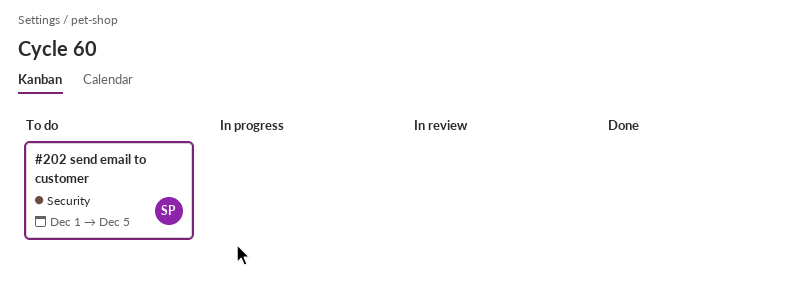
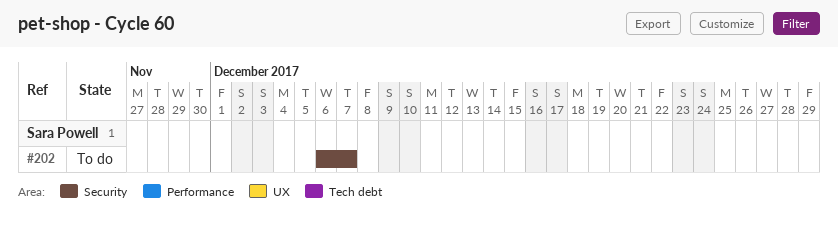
#202, start: Dec 1 -> Dec 6
#202, due: Dec 5 -> Dec 7

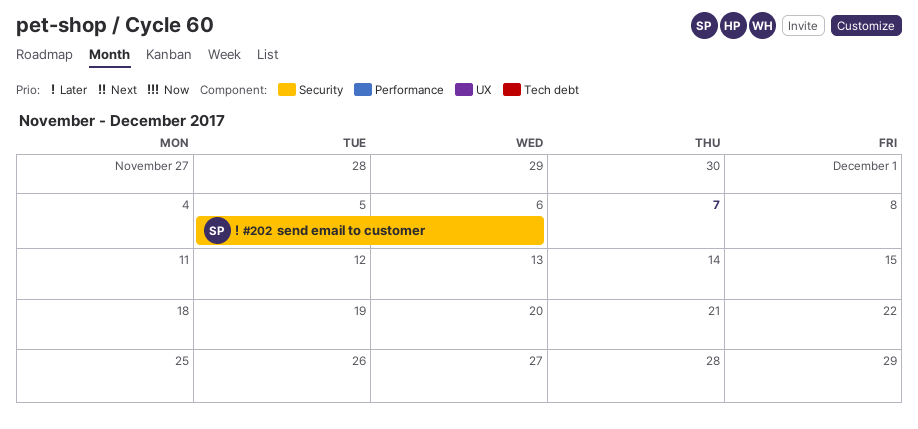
#202, start: Dec 6 -> Dec 5
#202, due: Dec 7 -> Dec 6

